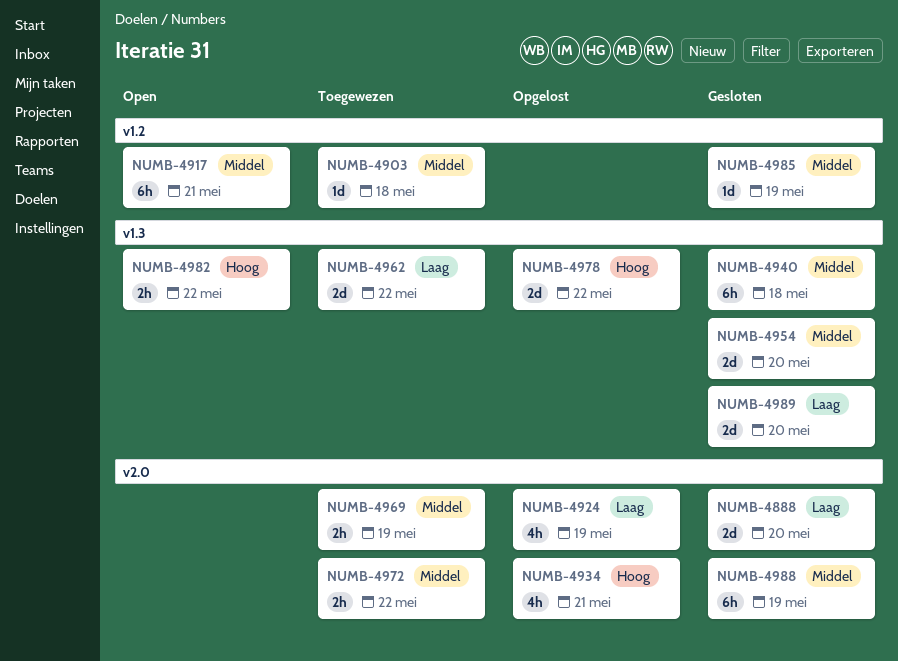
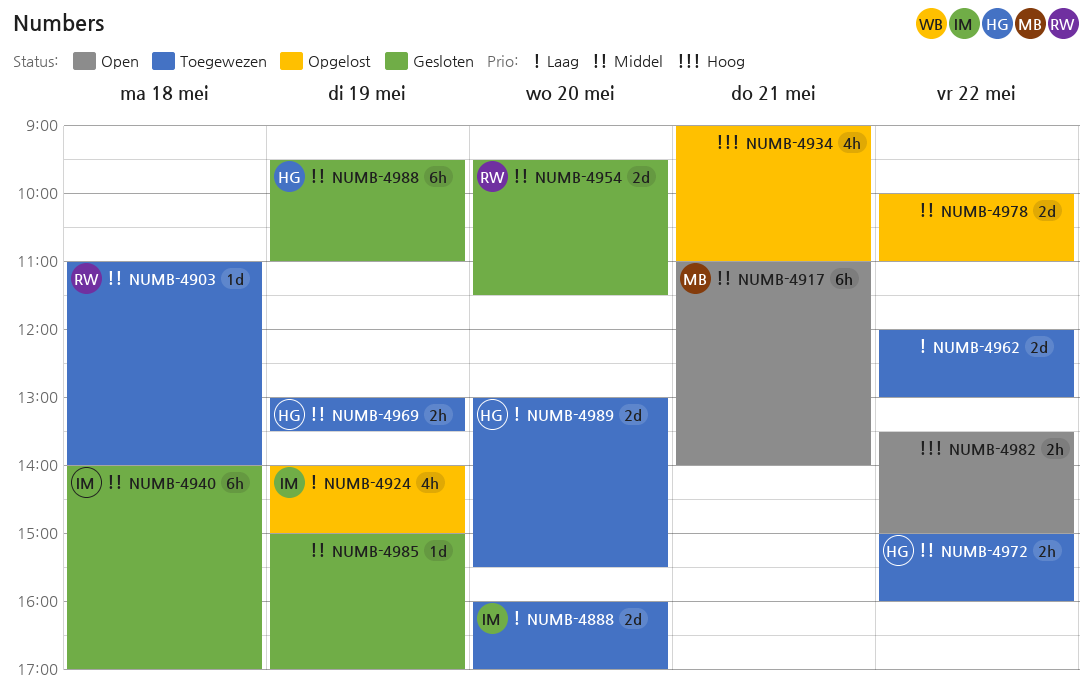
NUMB-4888, status: Gesloten -> Toegewezen
NUMB-4978, priority: Hoog -> Middel
NUMB-4989, status: Gesloten -> Toegewezen

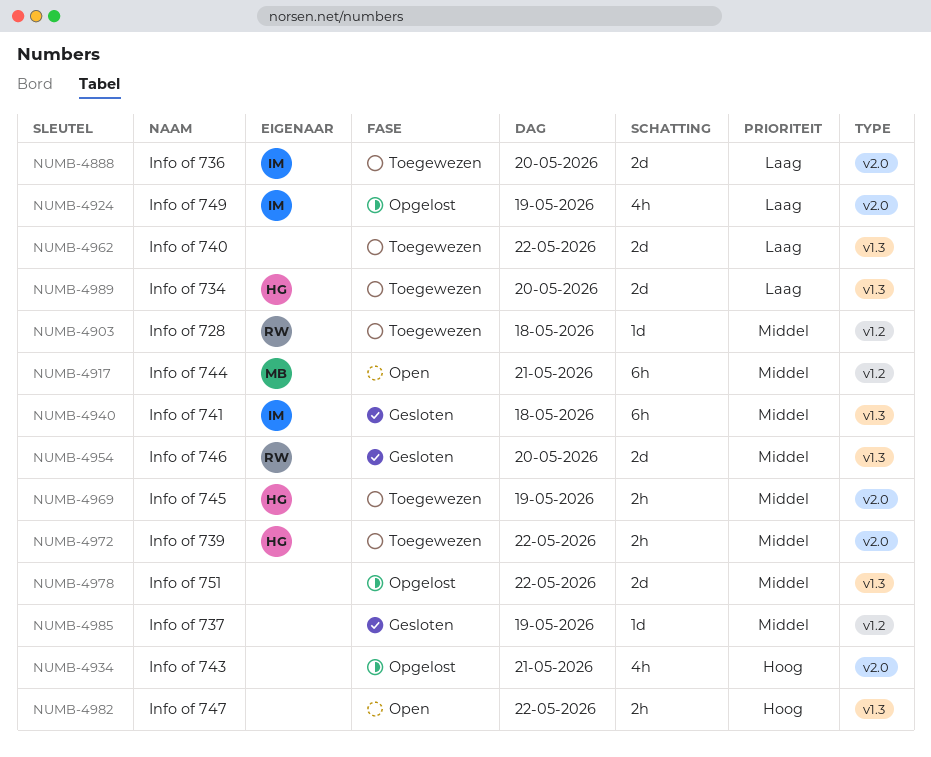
NUMB-4988: present -> none

